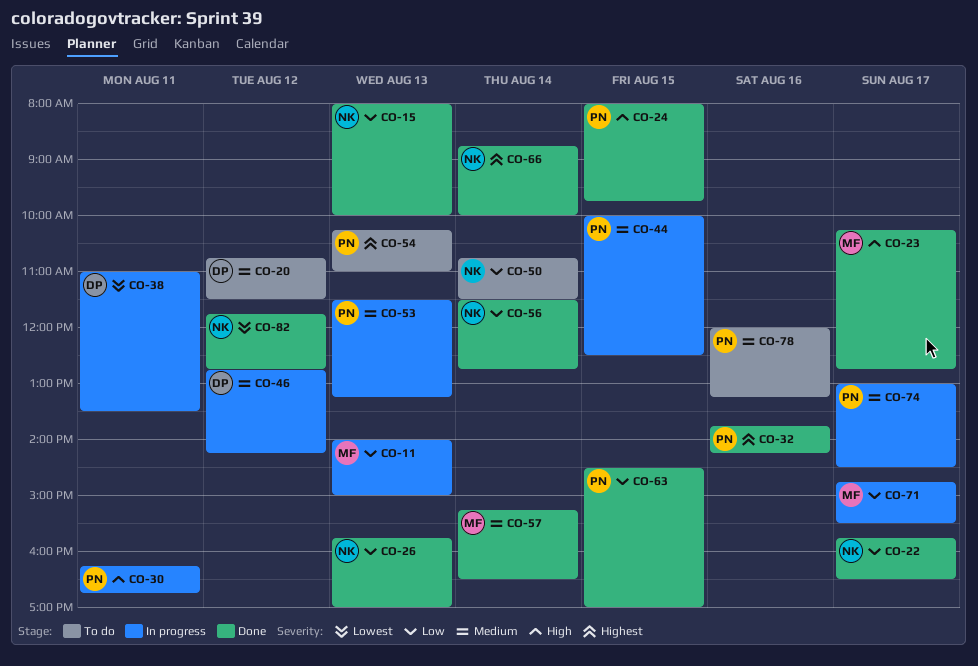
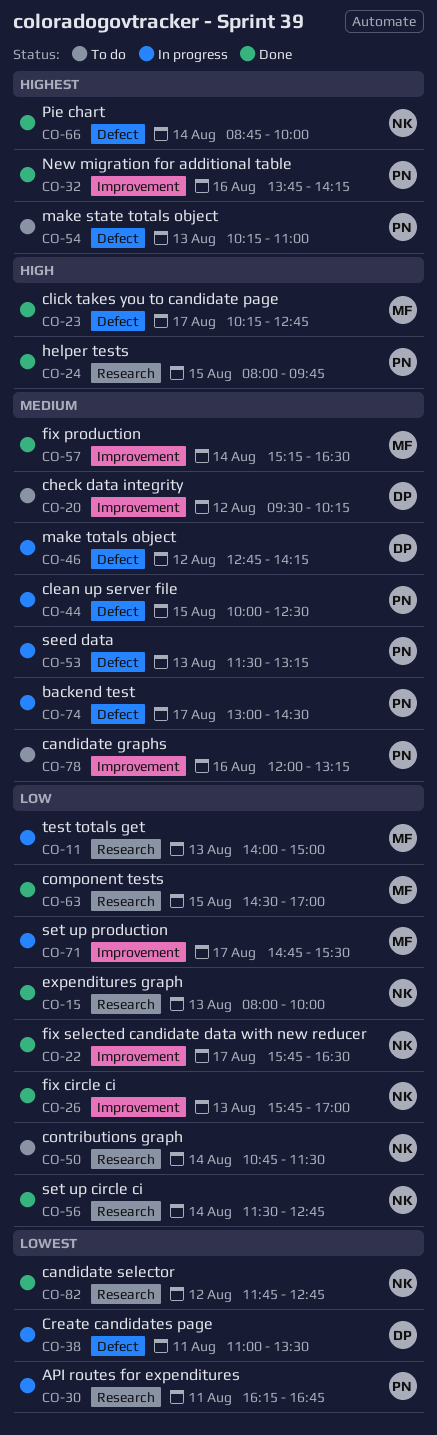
CO-20, begins: 10:45 -> 09:30
CO-20, ends: 11:30 -> 10:15
CO-30, priority: High -> Lowest
CO-63, owner: PN -> MF

